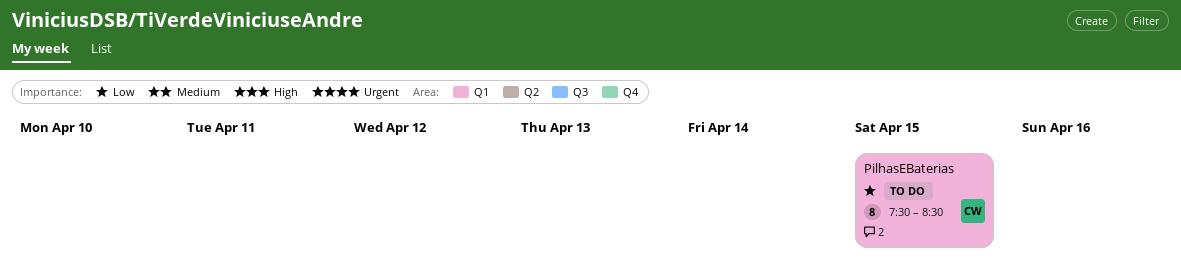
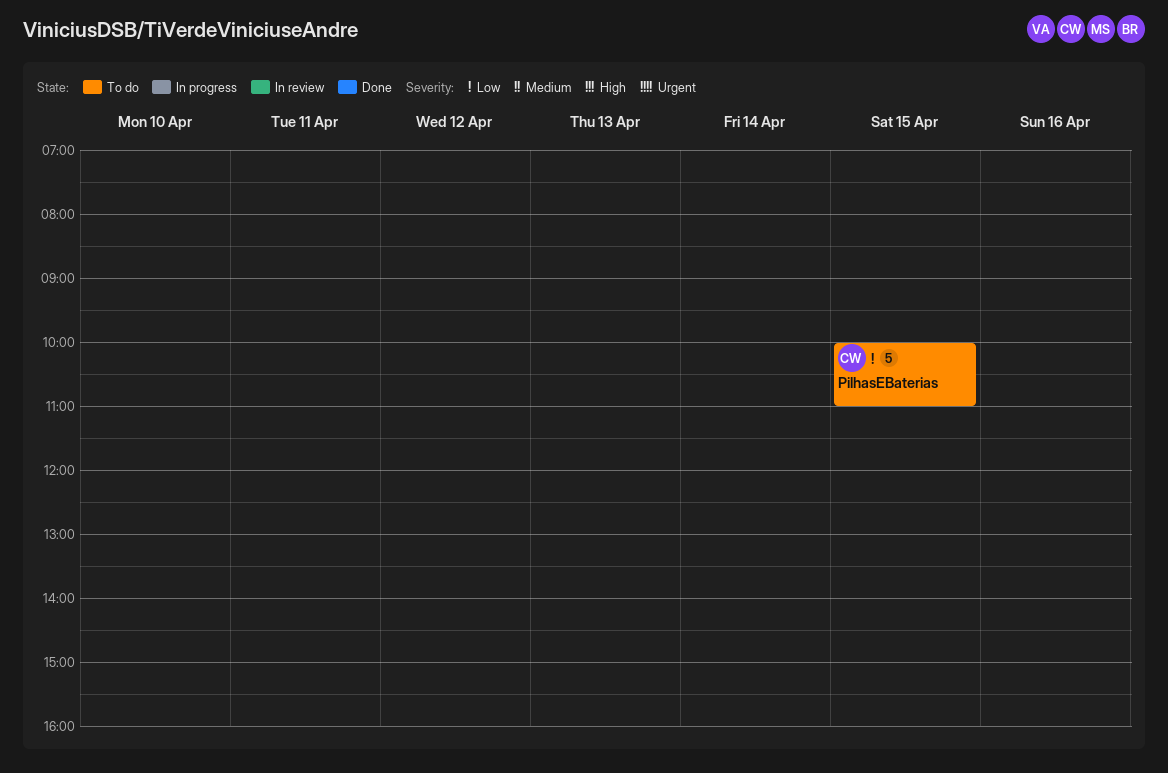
PilhasEBaterias, estimate: 8 -> 5
PilhasEBaterias, begins: 07:30 -> 10:00
PilhasEBaterias, ends: 08:30 -> 11:00

